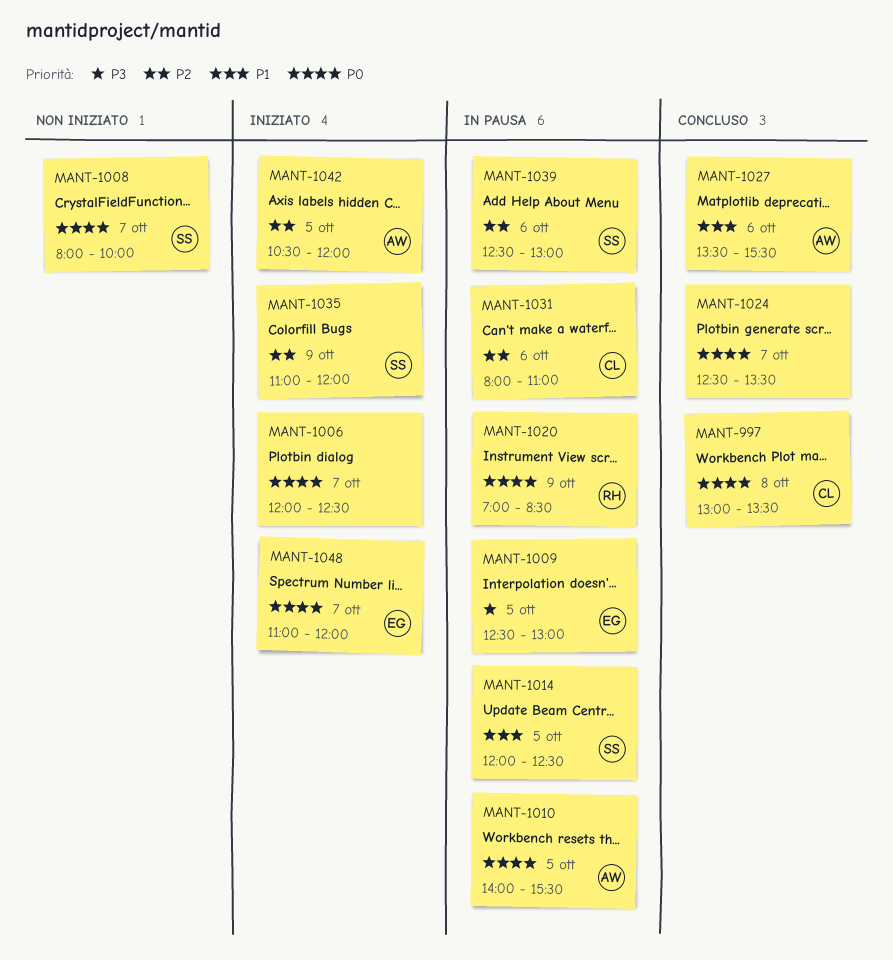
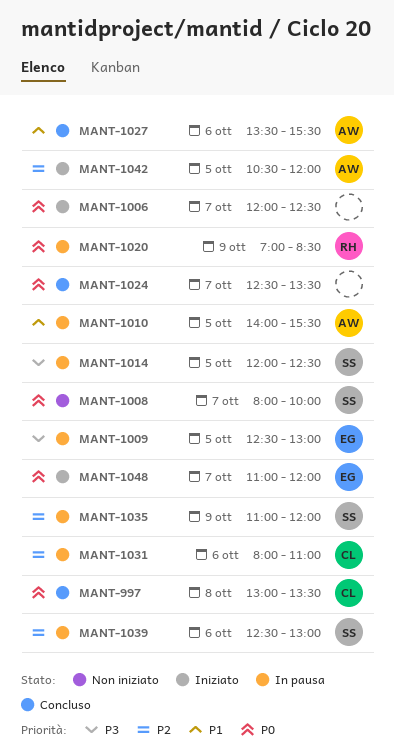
MANT-1010, priority: P0 -> P1
MANT-1014, priority: P1 -> P3
MANT-1035, status: Iniziato -> In pausa

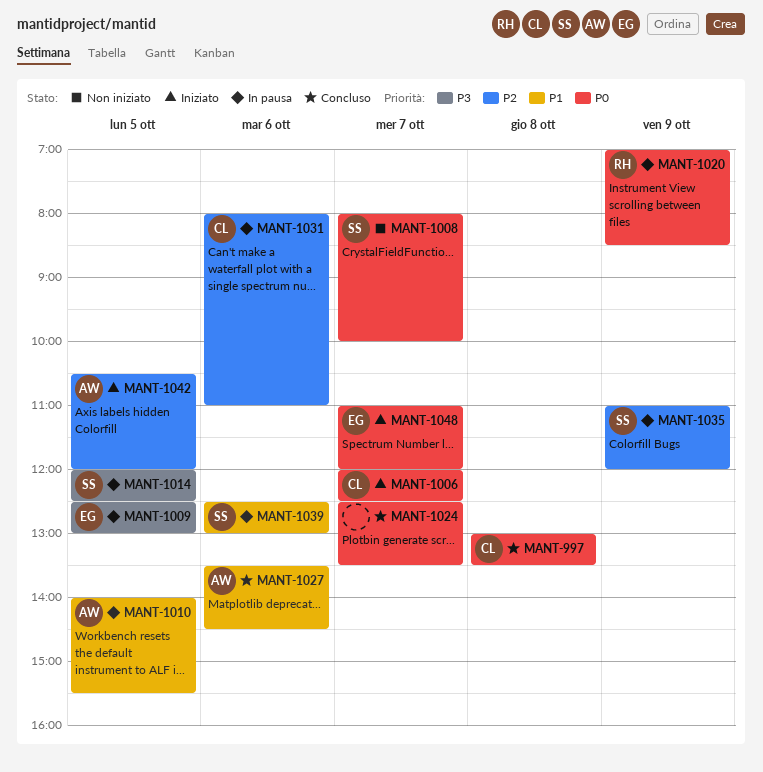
MANT-1006, owner: none -> CL
MANT-1027, ends: 15:30 -> 14:30
MANT-1039, priority: P2 -> P1

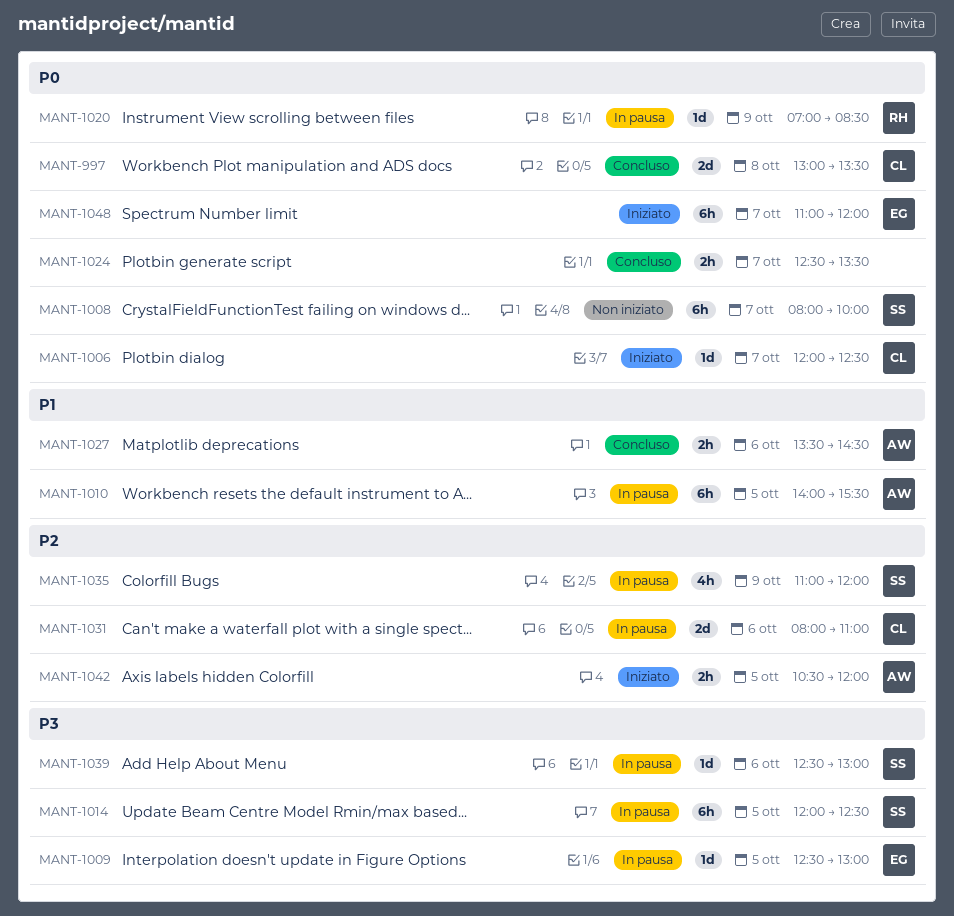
MANT-1039, priority: P1 -> P3

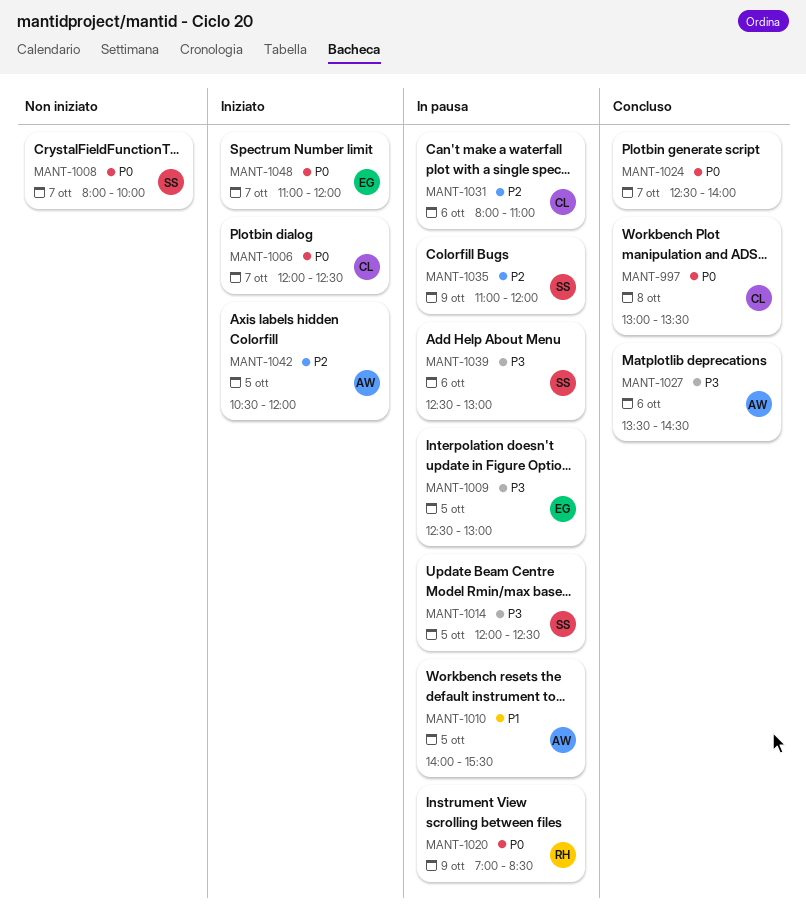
MANT-1024, ends: 13:30 -> 14:00
MANT-1027, priority: P1 -> P3

